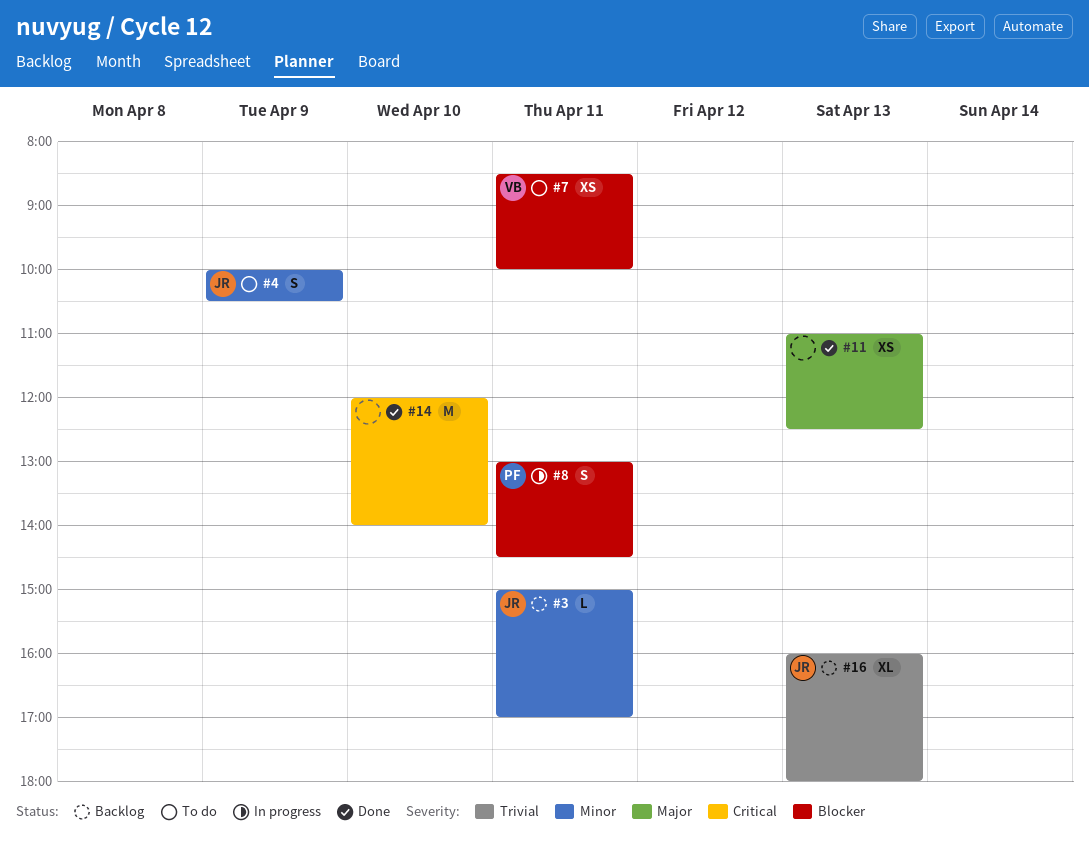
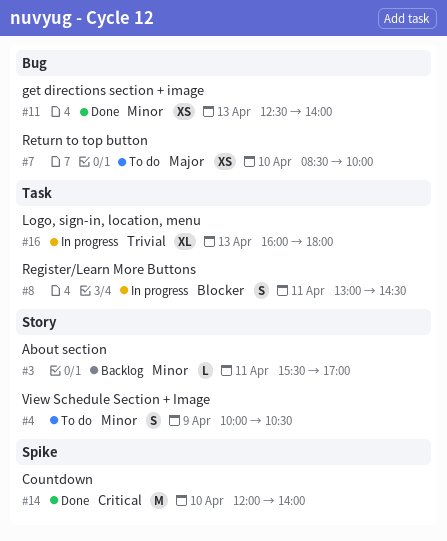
#3, begins: 15:00 -> 15:30
#7, priority: Blocker -> Major
#7, day: Apr 11 -> Apr 10
#11, priority: Major -> Minor
#11, begins: 11:00 -> 12:30
#11, ends: 12:30 -> 14:00
#16, status: Backlog -> In progress

